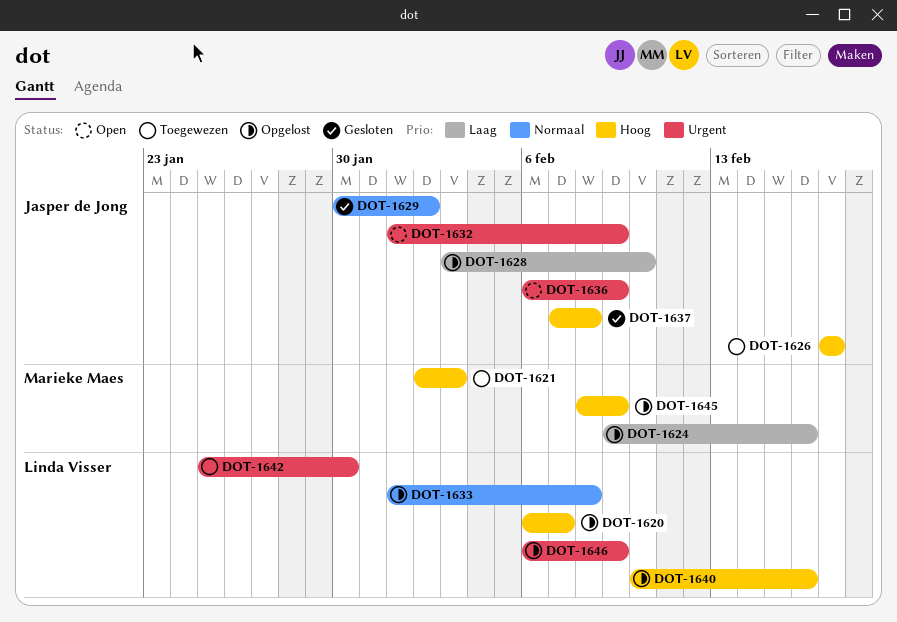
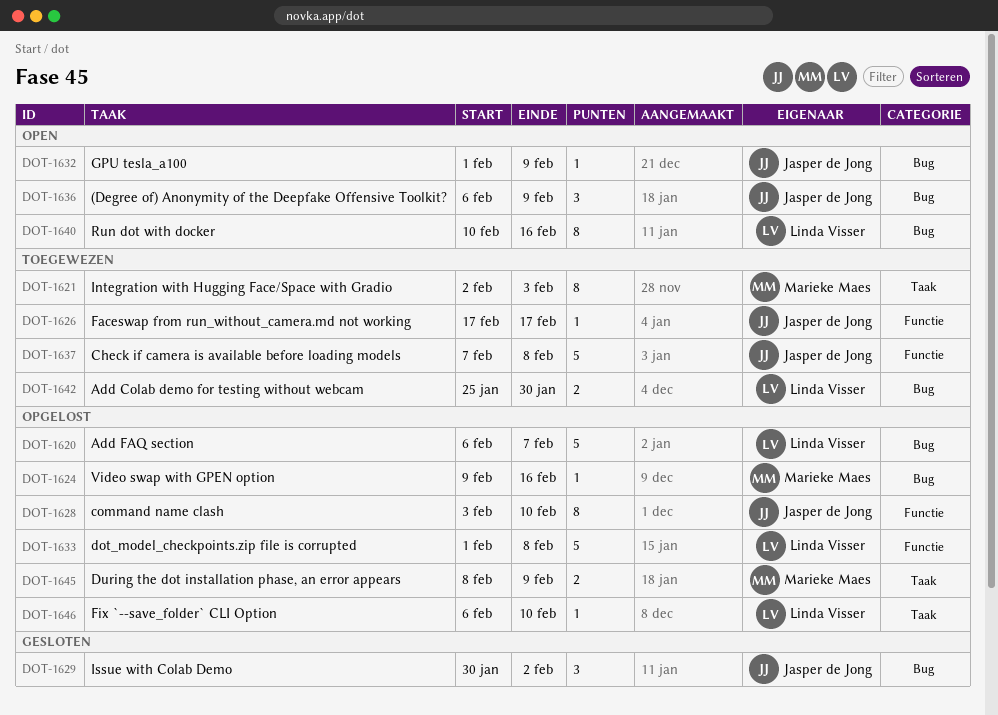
DOT-1637, status: Gesloten -> Toegewezen
DOT-1640, status: Opgelost -> Open
DOT-1646, due: Feb 9 -> Feb 10

